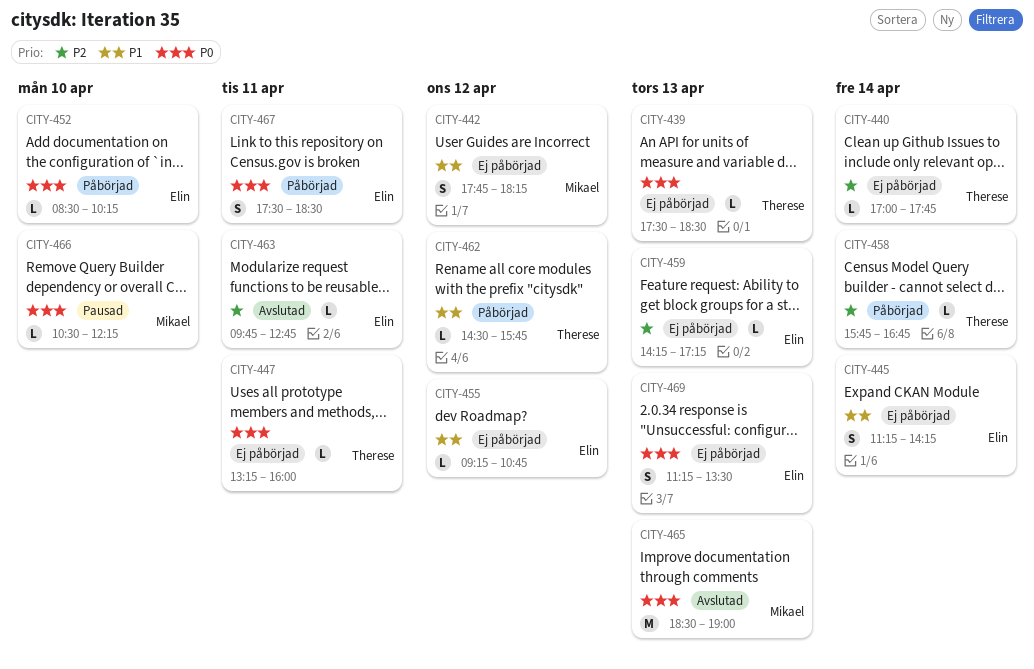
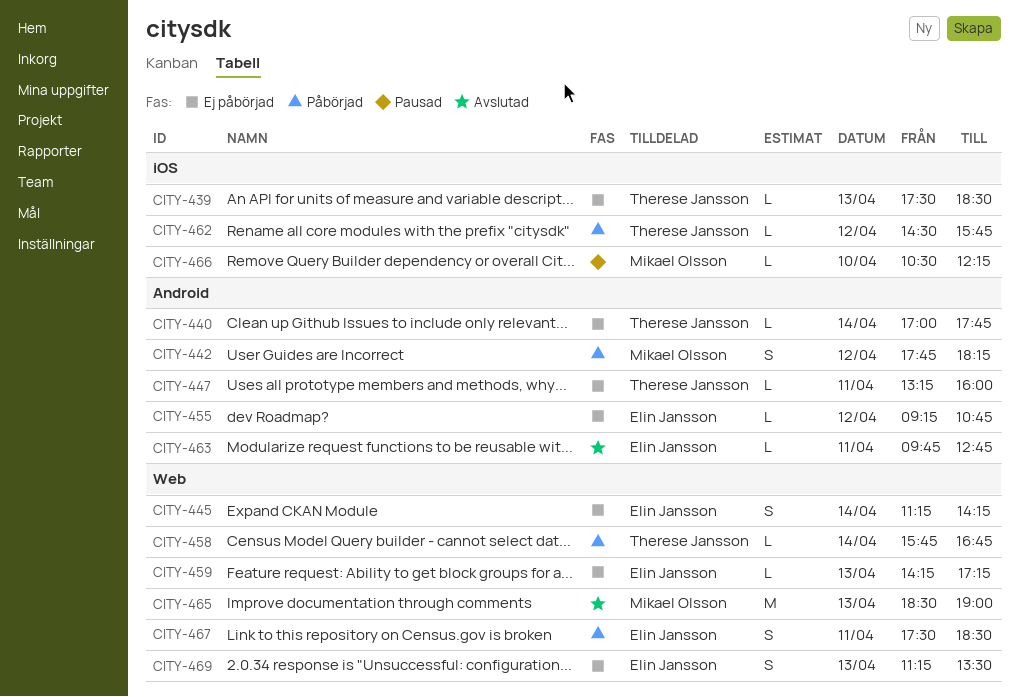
CITY-442, status: Ej påbörjad -> Påbörjad
CITY-452: present -> none

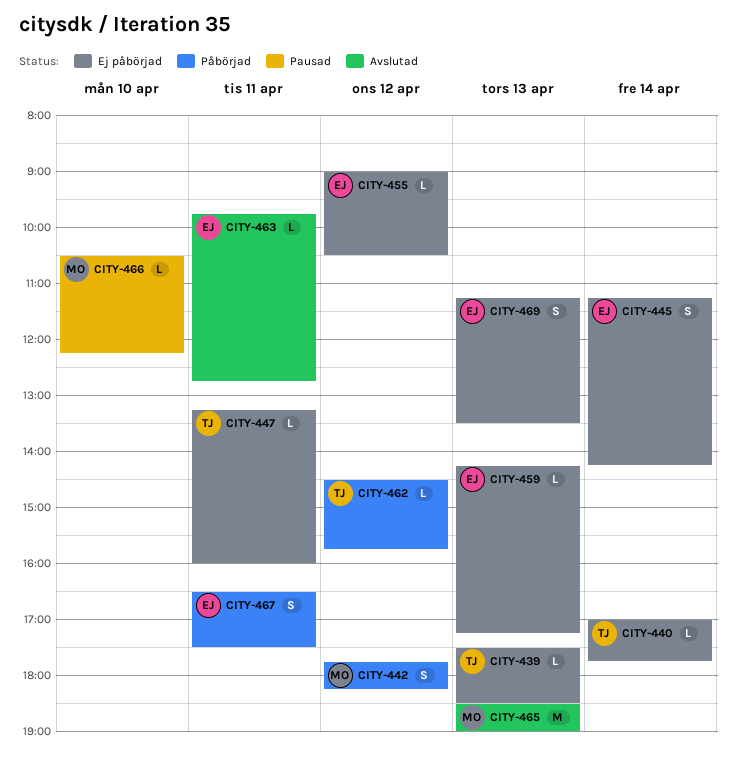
CITY-455, begins: 09:15 -> 09:00
CITY-455, ends: 10:45 -> 10:30
CITY-458: present -> none
CITY-467, begins: 17:30 -> 16:30
CITY-467, ends: 18:30 -> 17:30

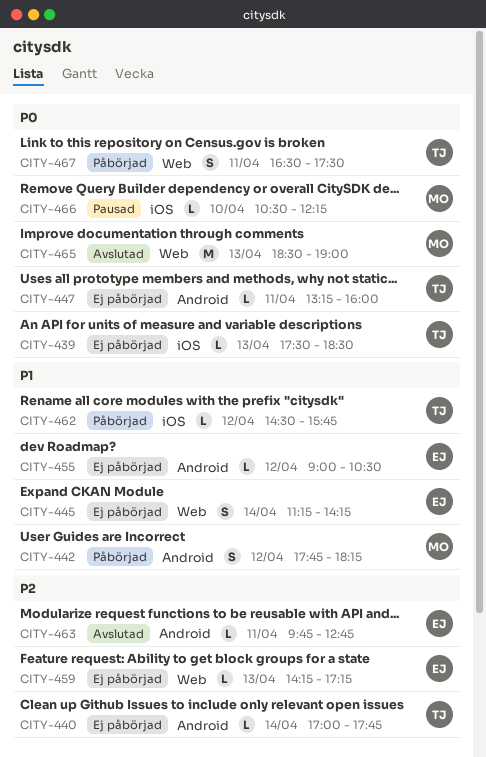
CITY-467, owner: EJ -> TJ
CITY-469: present -> none

